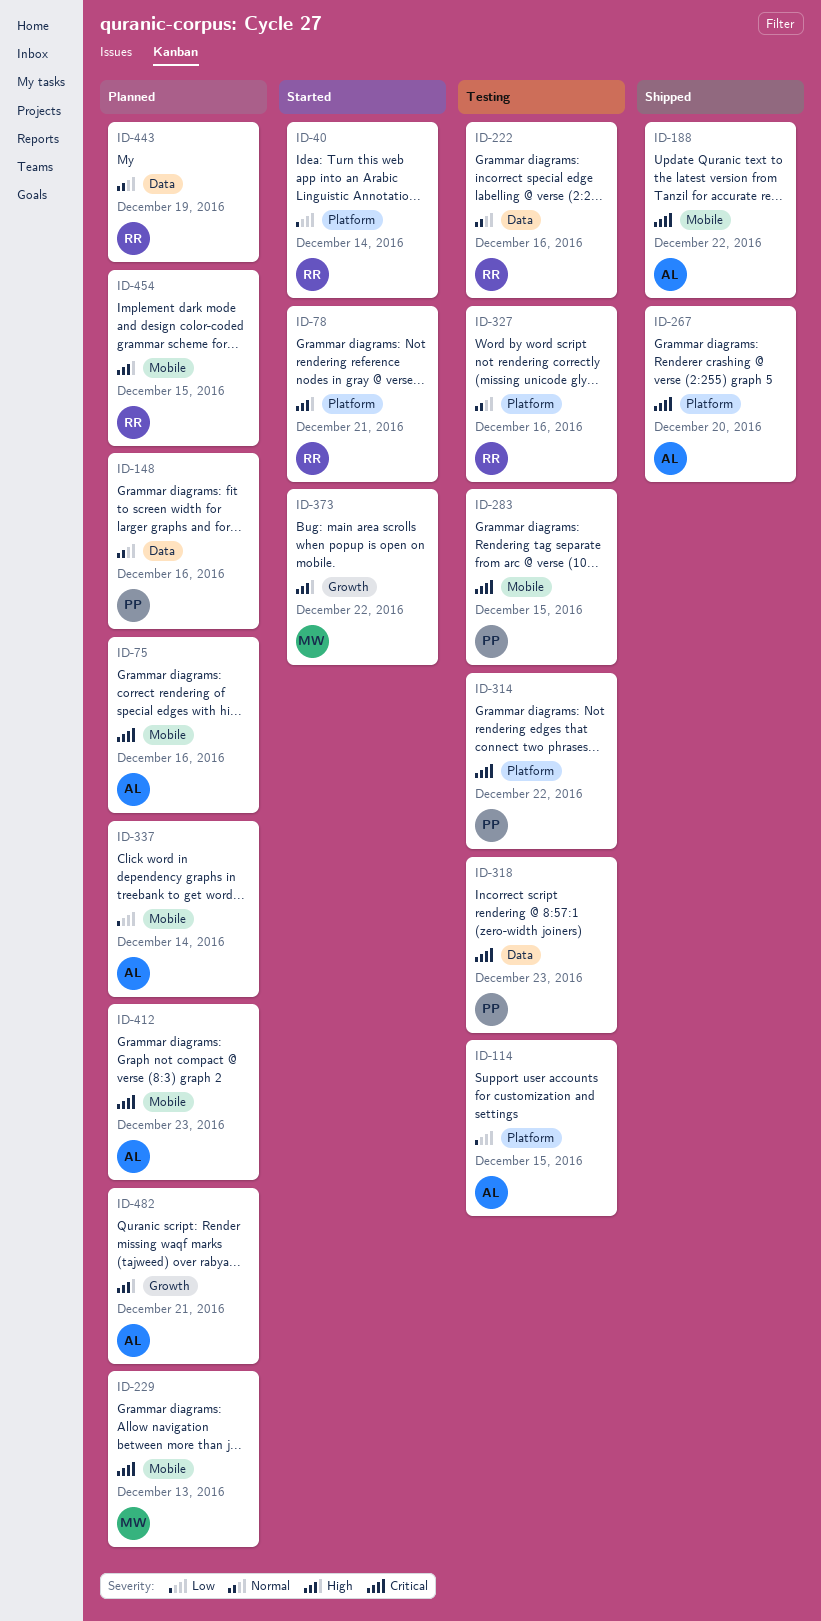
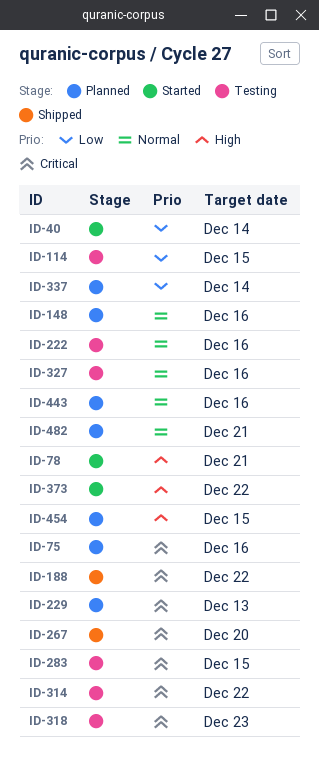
ID-412: present -> none
ID-443, due: Dec 19 -> Dec 16
ID-482, priority: High -> Normal

